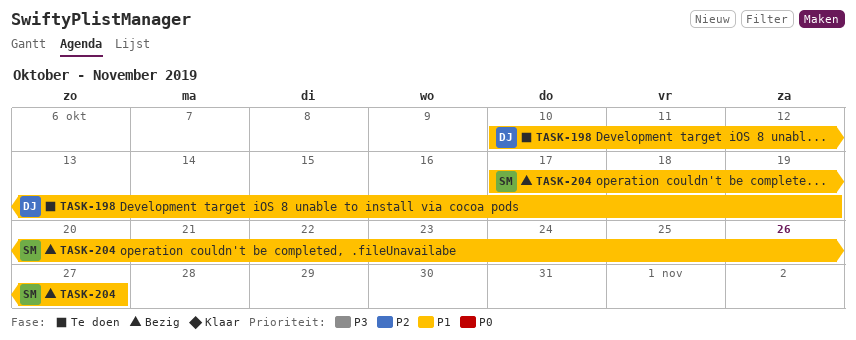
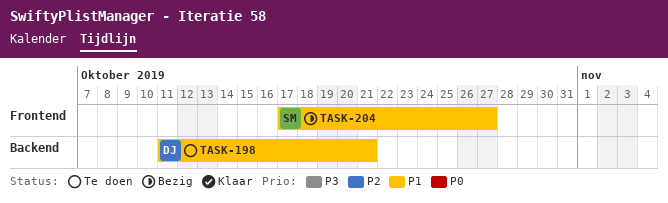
TASK-198, start: Oct 10 -> Oct 11
TASK-198, due: Oct 19 -> Oct 21

